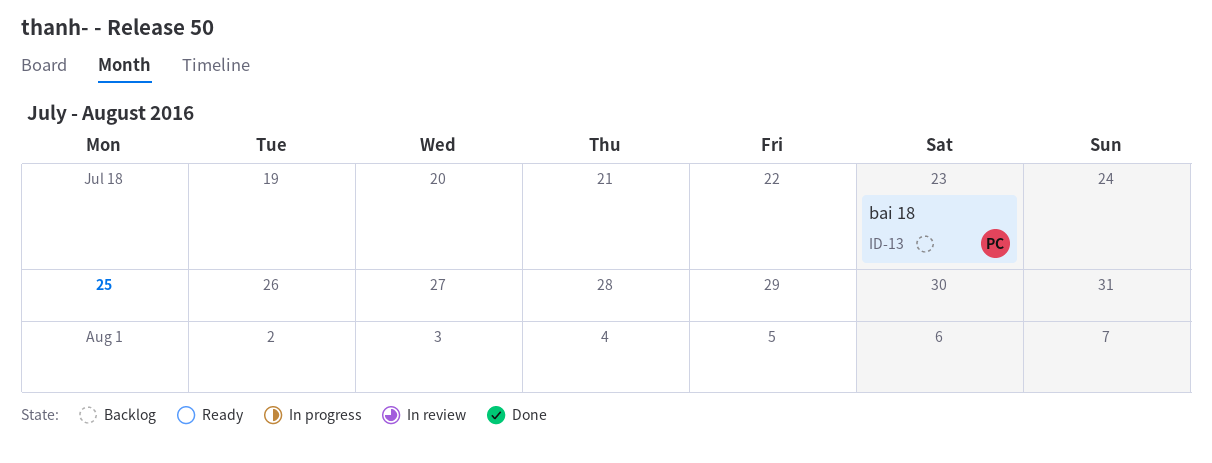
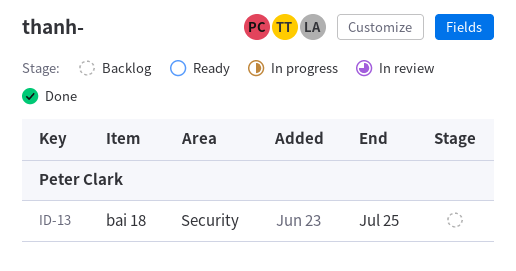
ID-13, due: Jul 23 -> Jul 25

